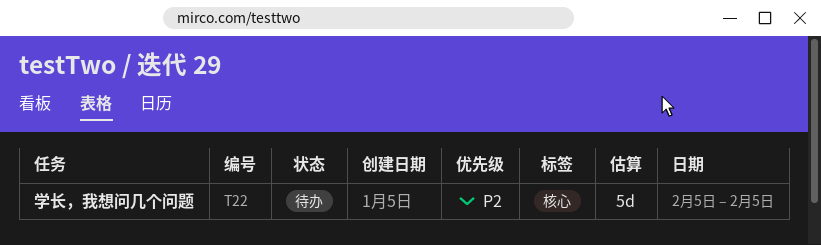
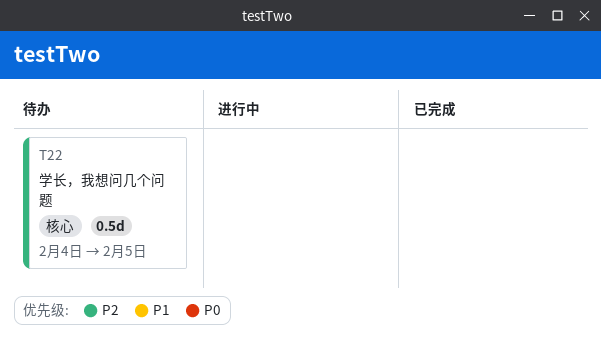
T22, estimate: 5d -> 0.5d
T22, start: Feb 5 -> Feb 4

